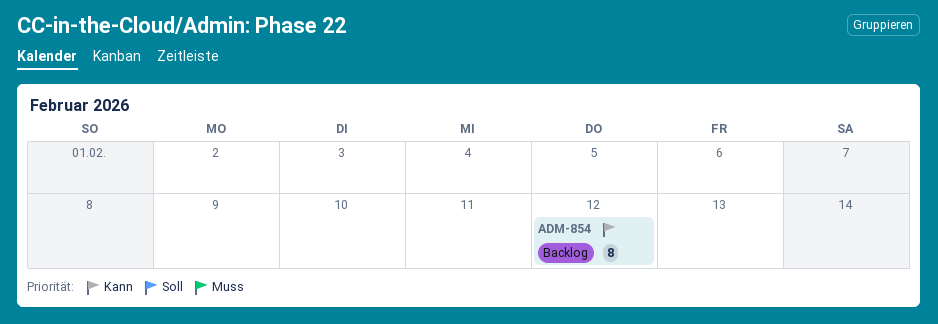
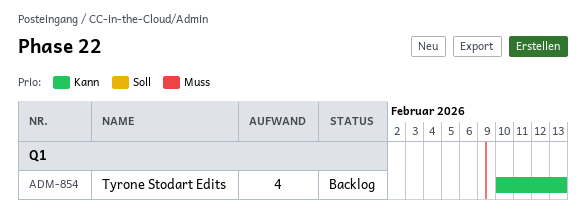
ADM-854, estimate: 8 -> 4
ADM-854, due: Feb 12 -> Feb 13

